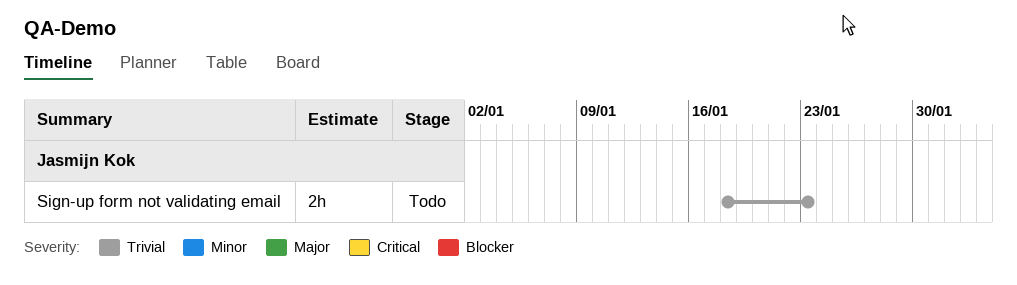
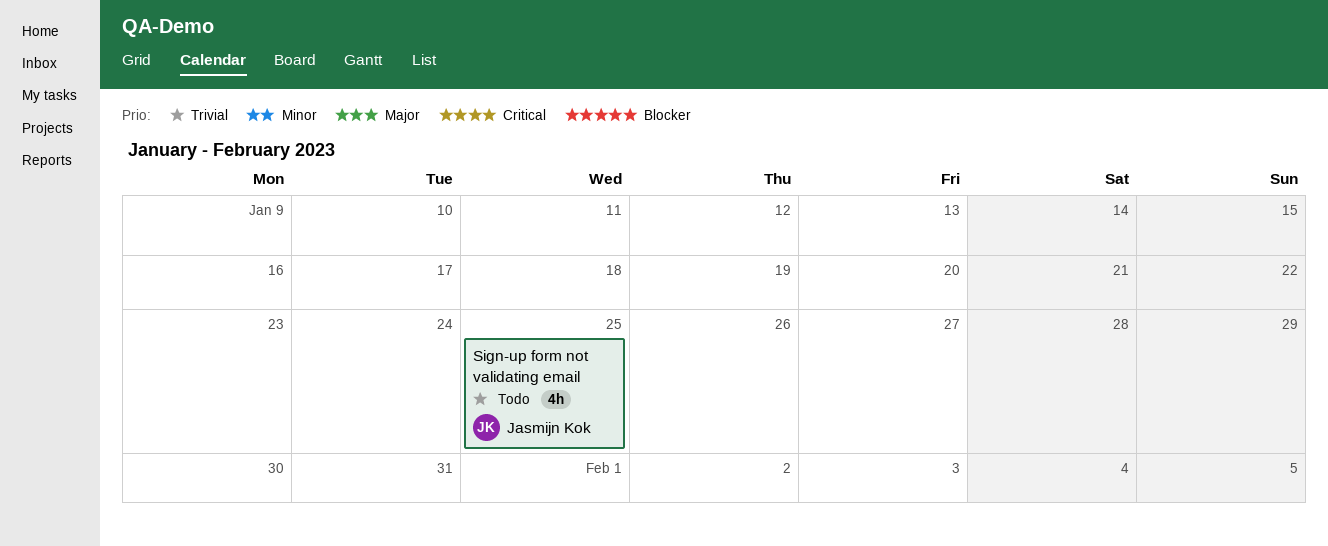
Sign-up form not validating email, estimate: 2h -> 4h
Sign-up form not validating email, due: Jan 23 -> Jan 25

